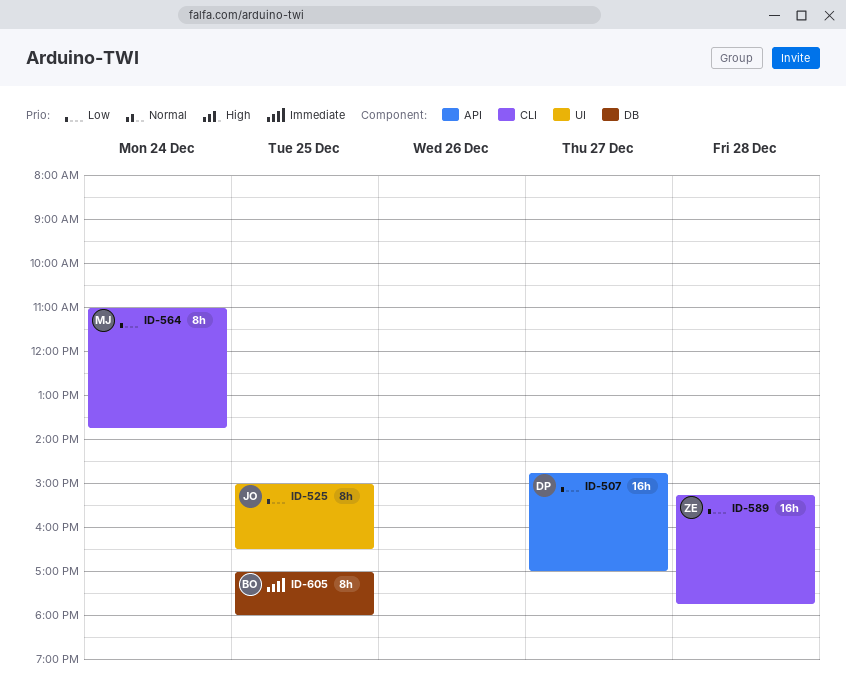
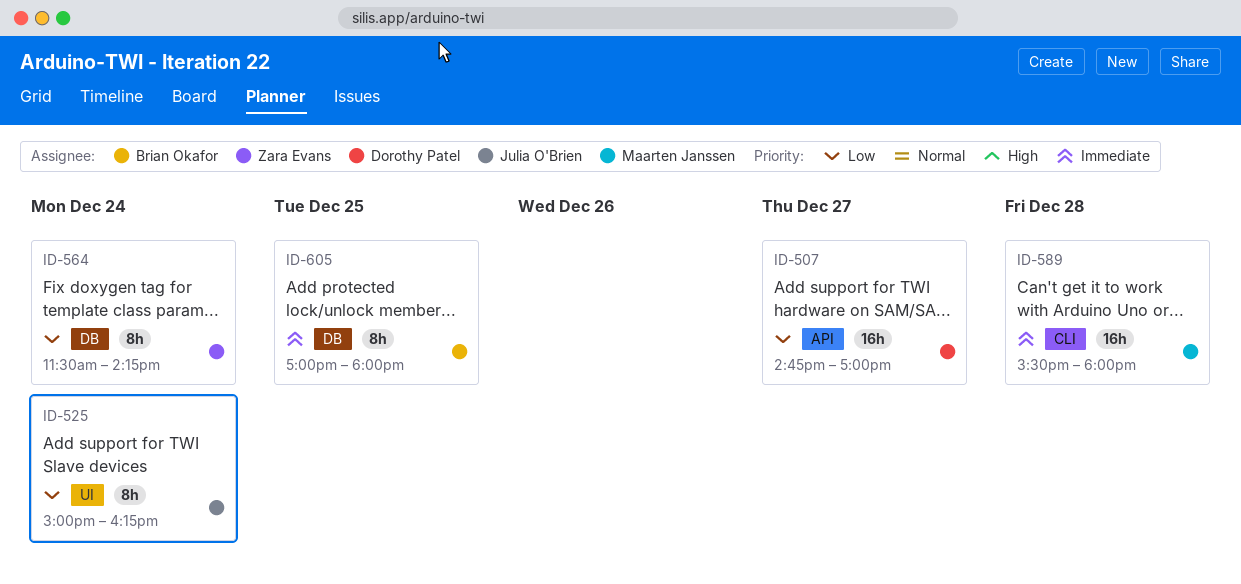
ID-525, day: Dec 25 -> Dec 24
ID-525, ends: 16:30 -> 16:15
ID-564, owner: Maarten Janssen -> Zara Evans
ID-564, label: CLI -> DB
ID-564, begins: 11:00 -> 11:30
ID-564, ends: 13:45 -> 14:15
ID-589, owner: Zara Evans -> Maarten Janssen
ID-589, priority: Low -> Immediate
ID-589, begins: 15:15 -> 15:30
ID-589, ends: 17:45 -> 18:00

